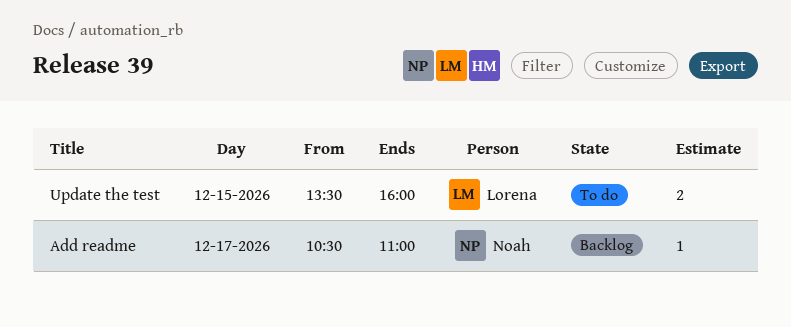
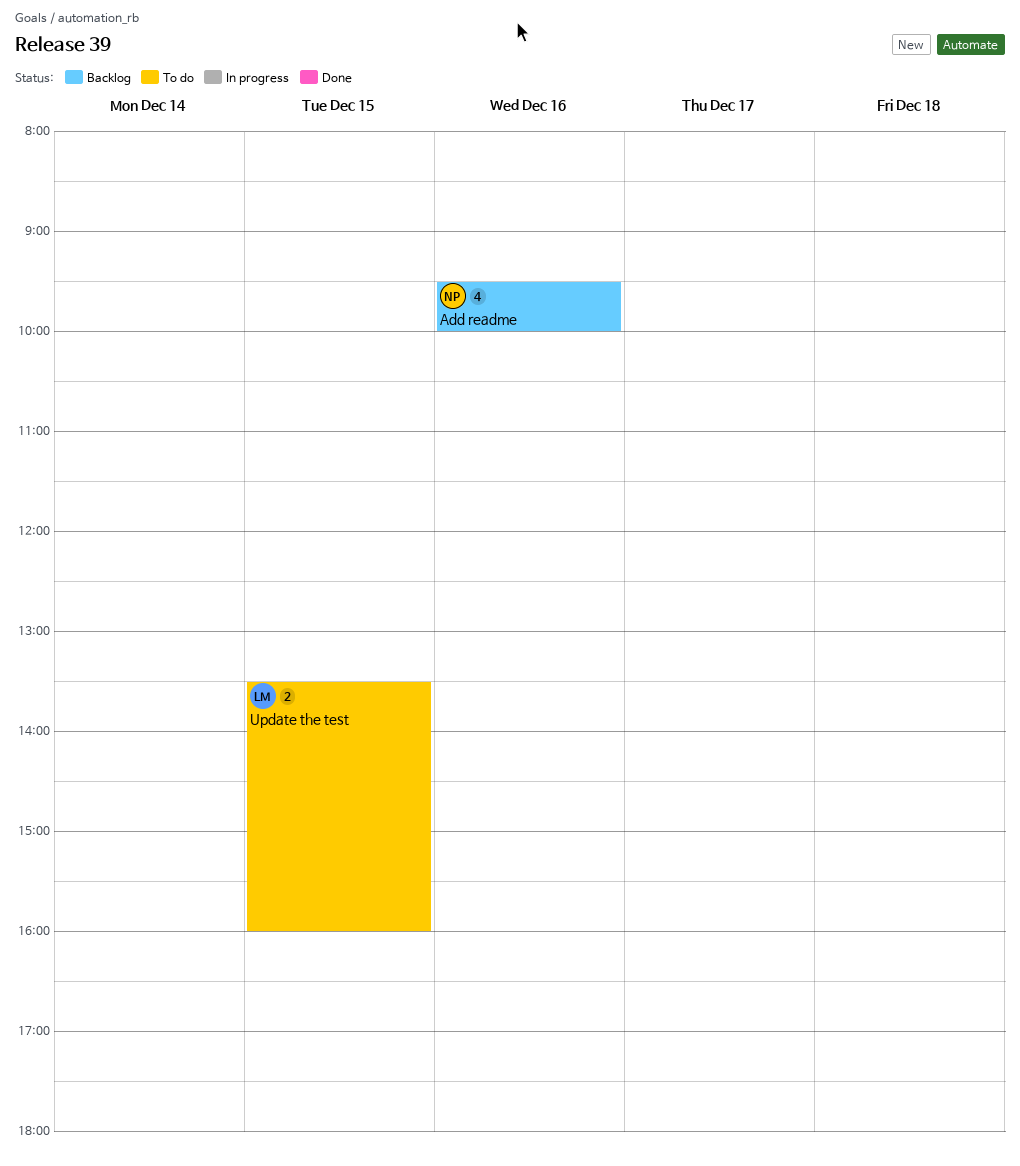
Add readme, estimate: 1 -> 4
Add readme, day: Dec 17 -> Dec 16
Add readme, begins: 10:30 -> 09:30
Add readme, ends: 11:00 -> 10:00

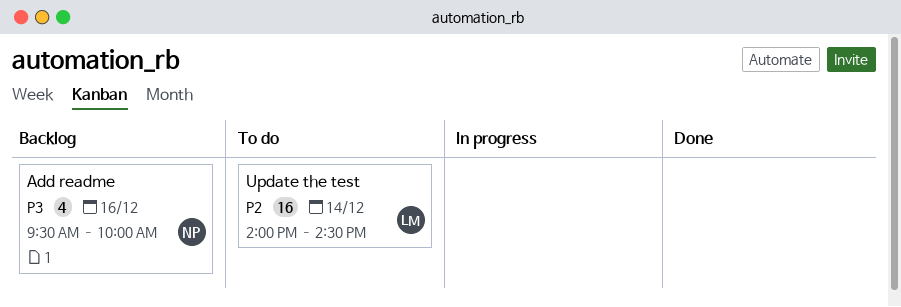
Update the test, estimate: 2 -> 16
Update the test, day: Dec 15 -> Dec 14
Update the test, begins: 13:30 -> 14:00
Update the test, ends: 16:00 -> 14:30

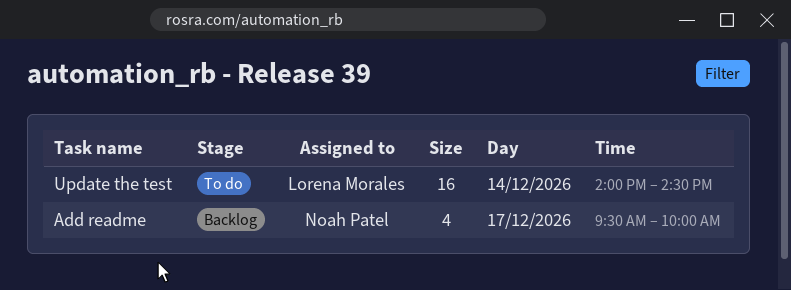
Add readme, day: Dec 16 -> Dec 17

